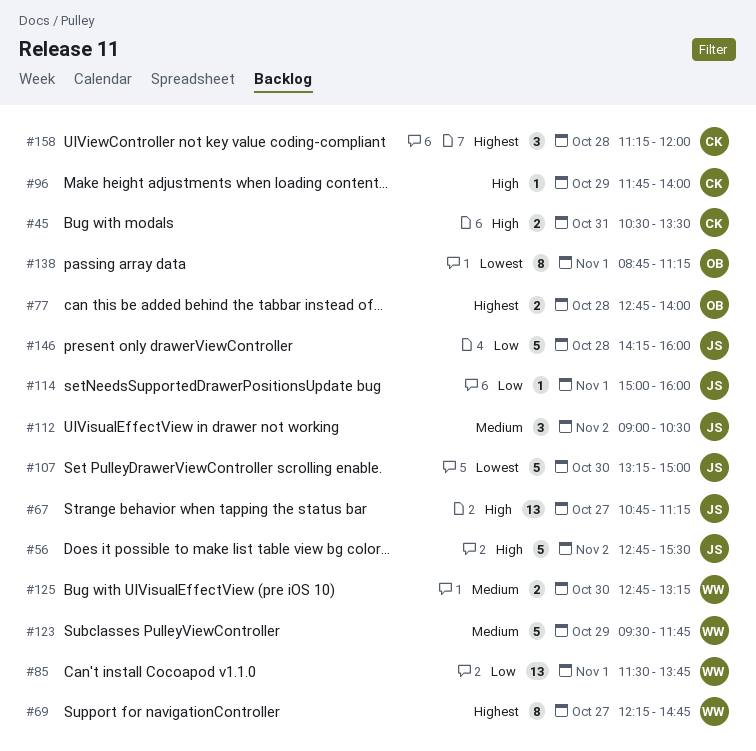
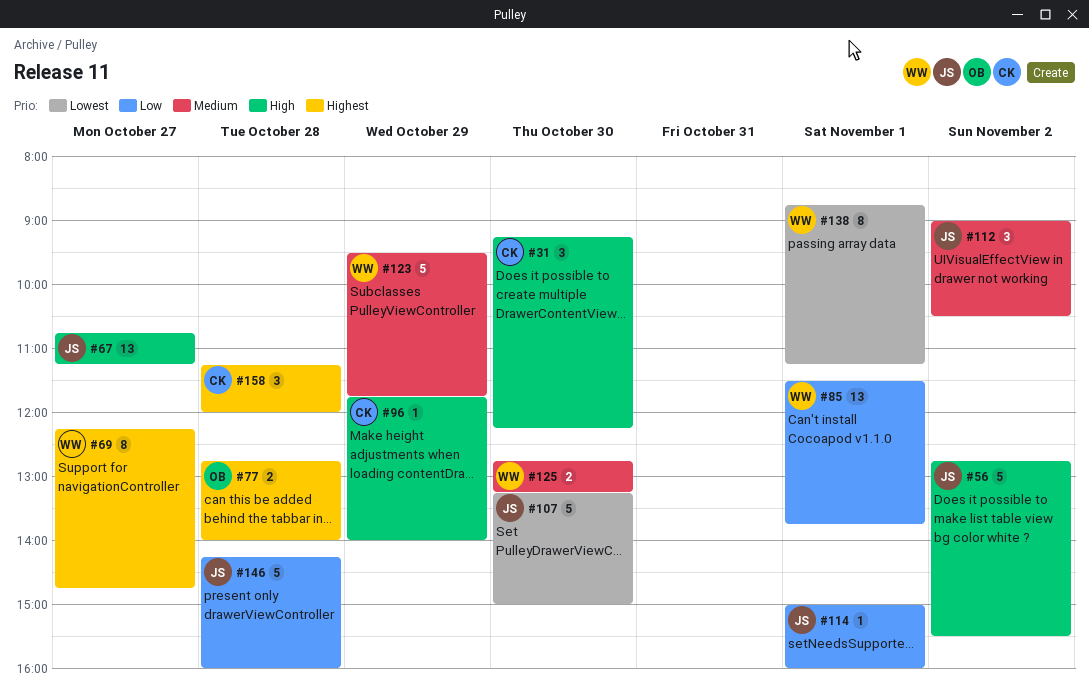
#31: none -> present
#45: present -> none
#138, owner: OB -> WW

